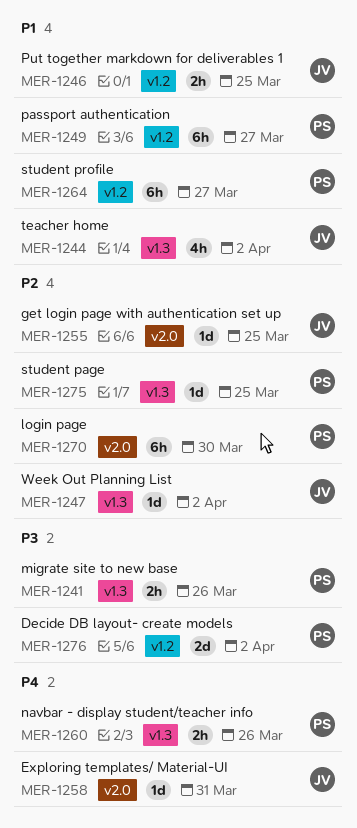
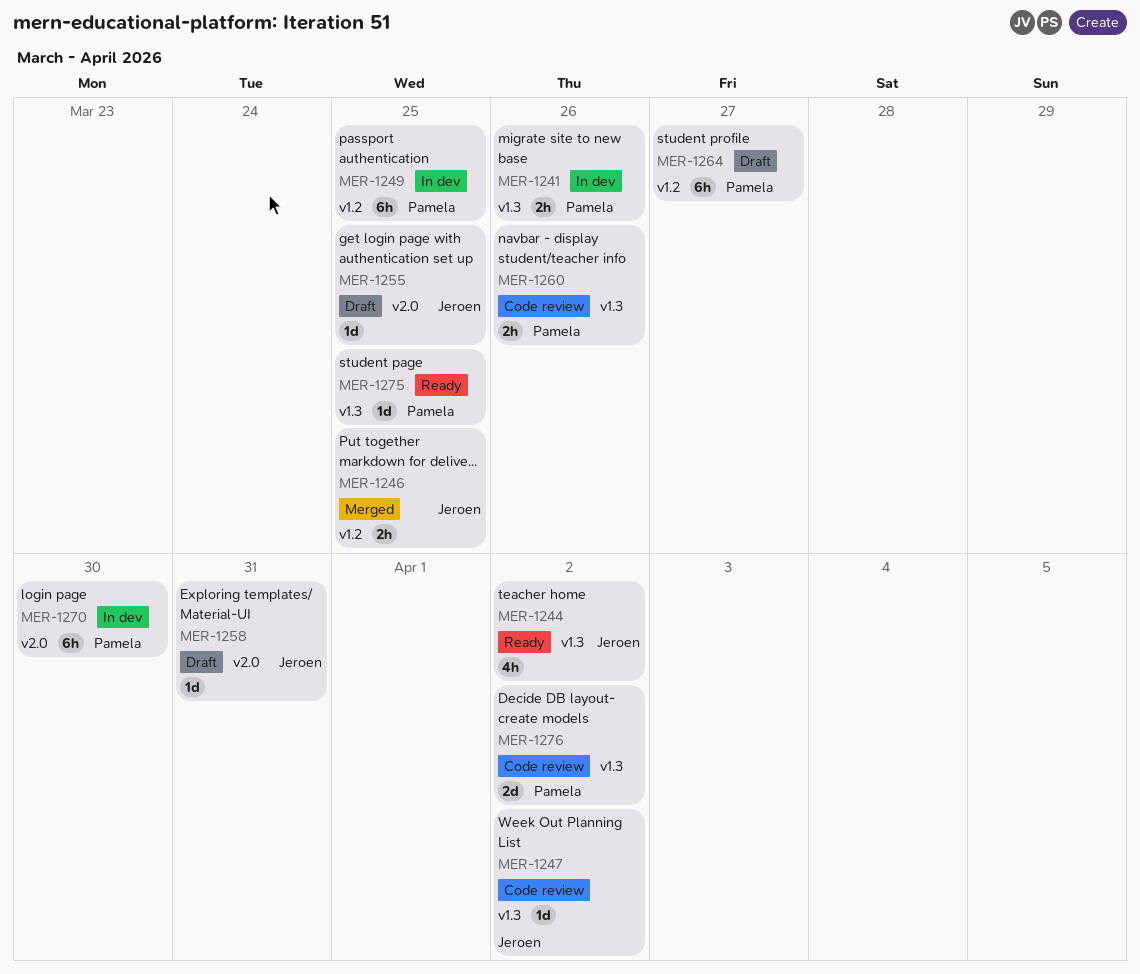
MER-1249, due: Mar 27 -> Mar 25
MER-1276, label: v1.2 -> v1.3

